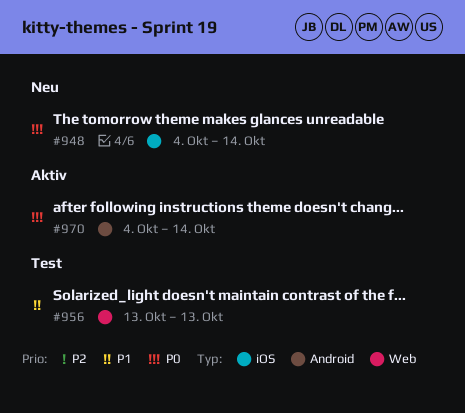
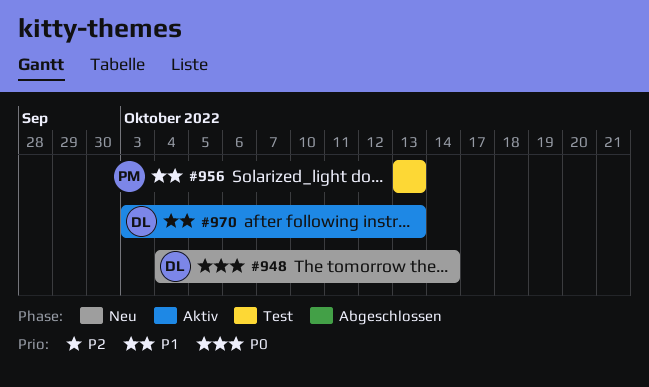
#970, priority: P0 -> P1
#970, start: Oct 4 -> Oct 3
#970, due: Oct 14 -> Oct 13

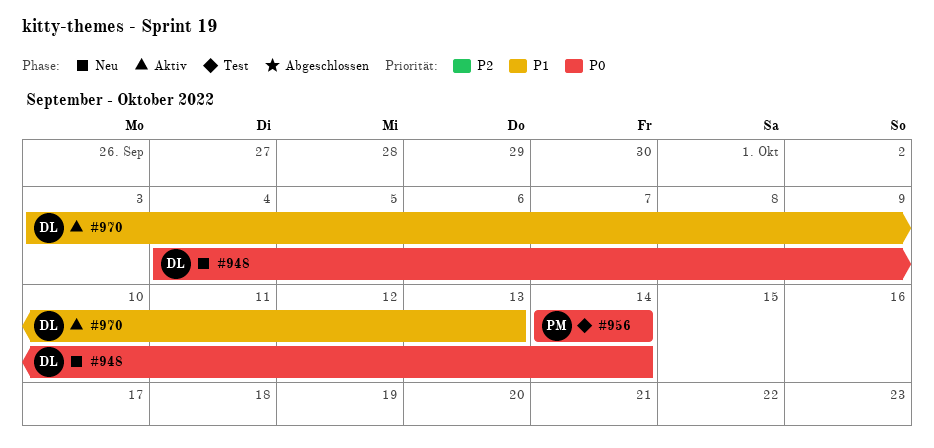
#956, priority: P1 -> P0
#956, start: Oct 13 -> Oct 14
#956, due: Oct 13 -> Oct 14

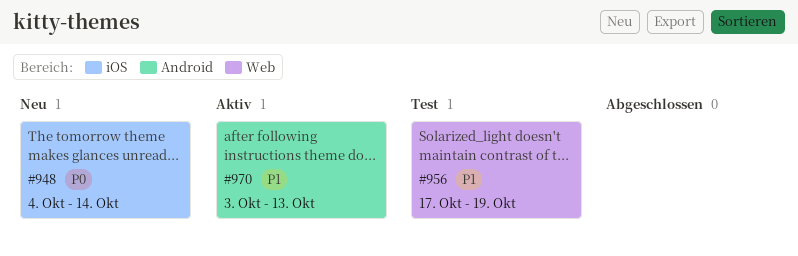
#956, priority: P0 -> P1
#956, start: Oct 14 -> Oct 17
#956, due: Oct 14 -> Oct 19

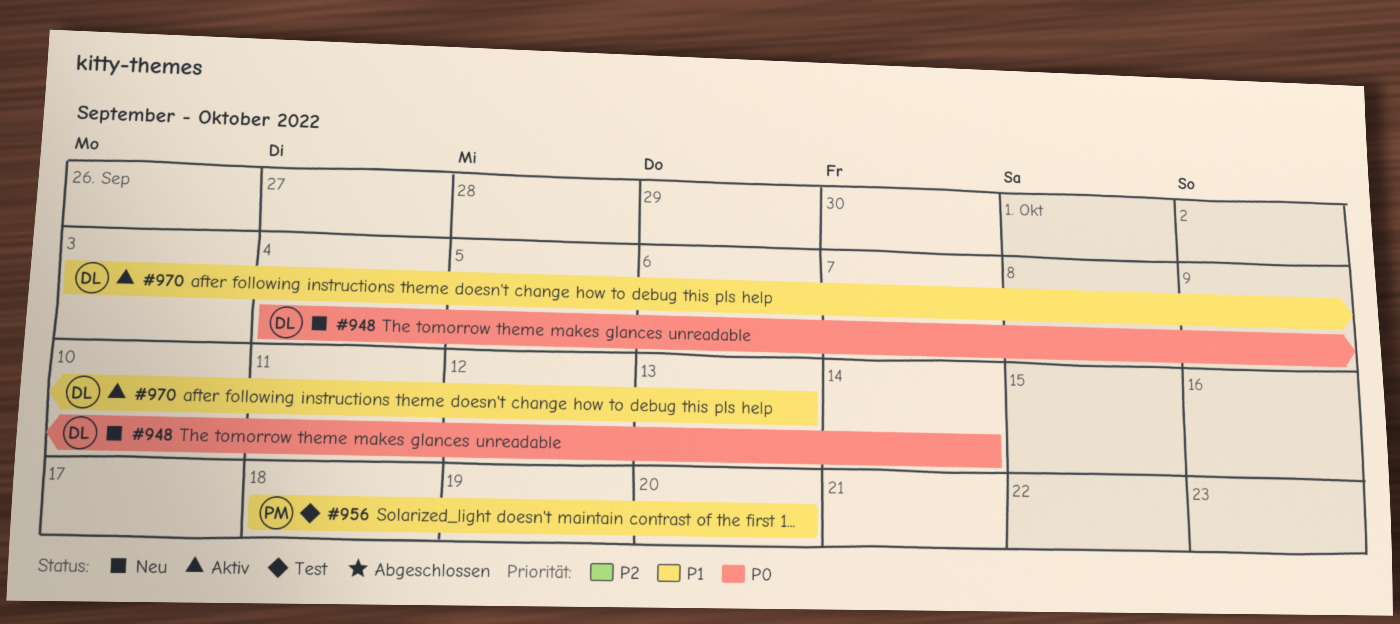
#956, start: Oct 17 -> Oct 18
#956, due: Oct 19 -> Oct 20

